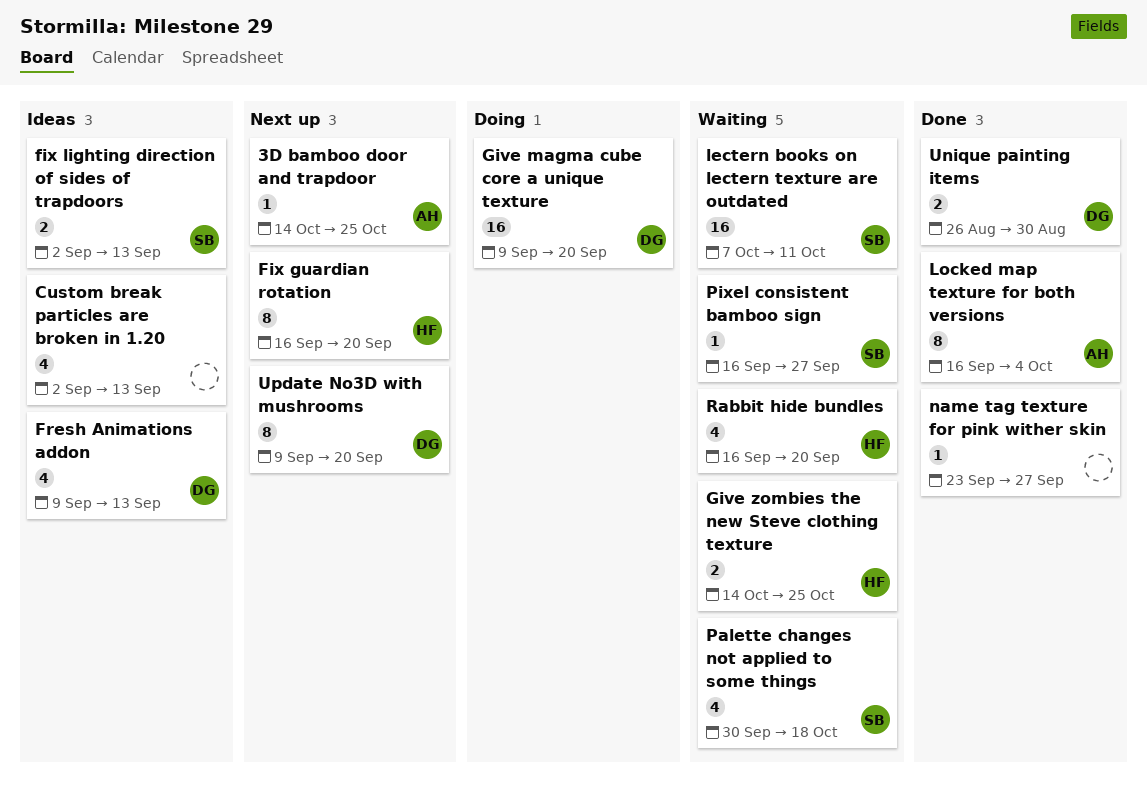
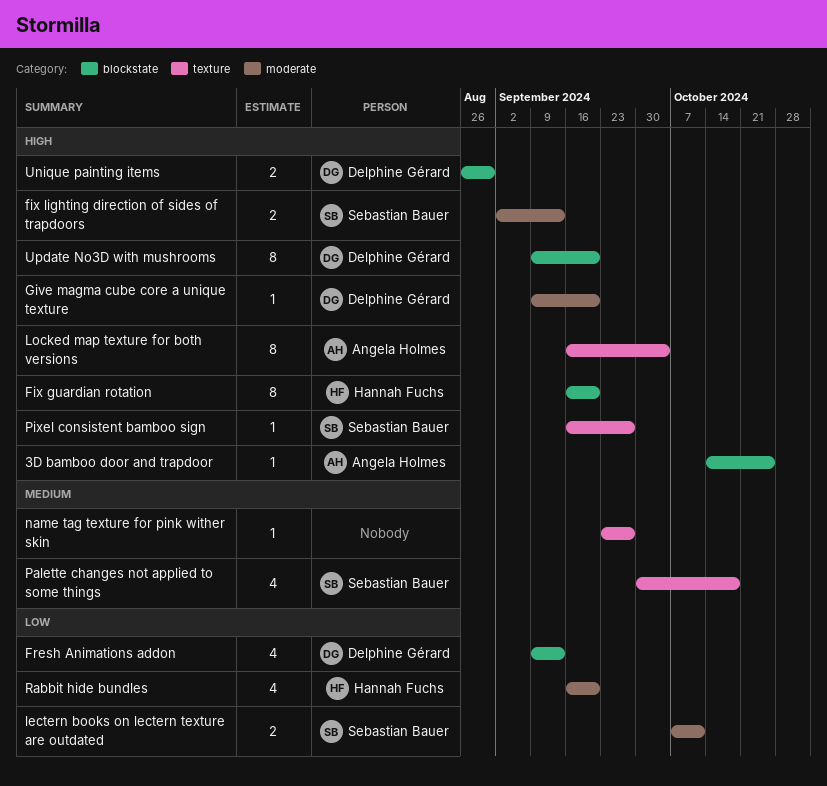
Custom break particles are broken in 1.20: present -> none
Give magma cube core a unique texture, estimate: 16 -> 1
Give zombies the new Steve clothing texture: present -> none
lectern books on lectern texture are outdated, estimate: 16 -> 2

